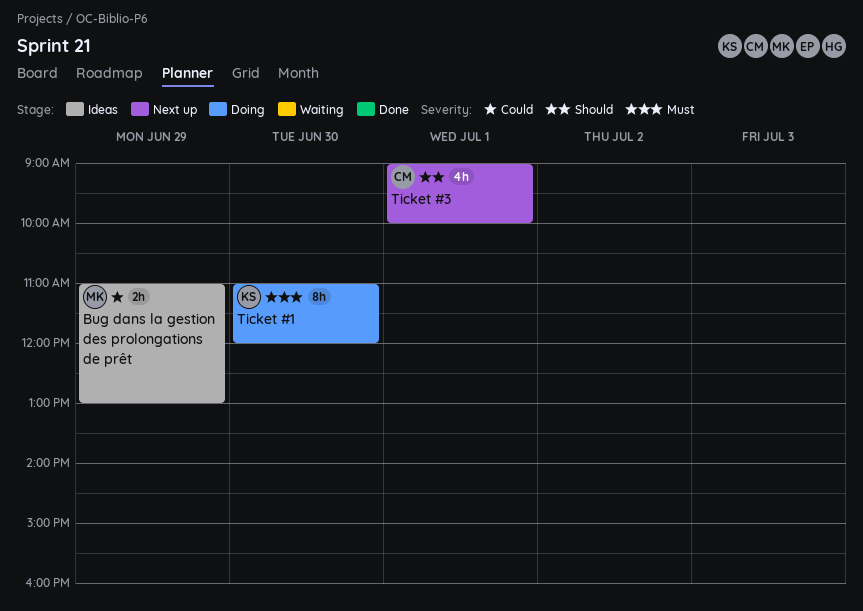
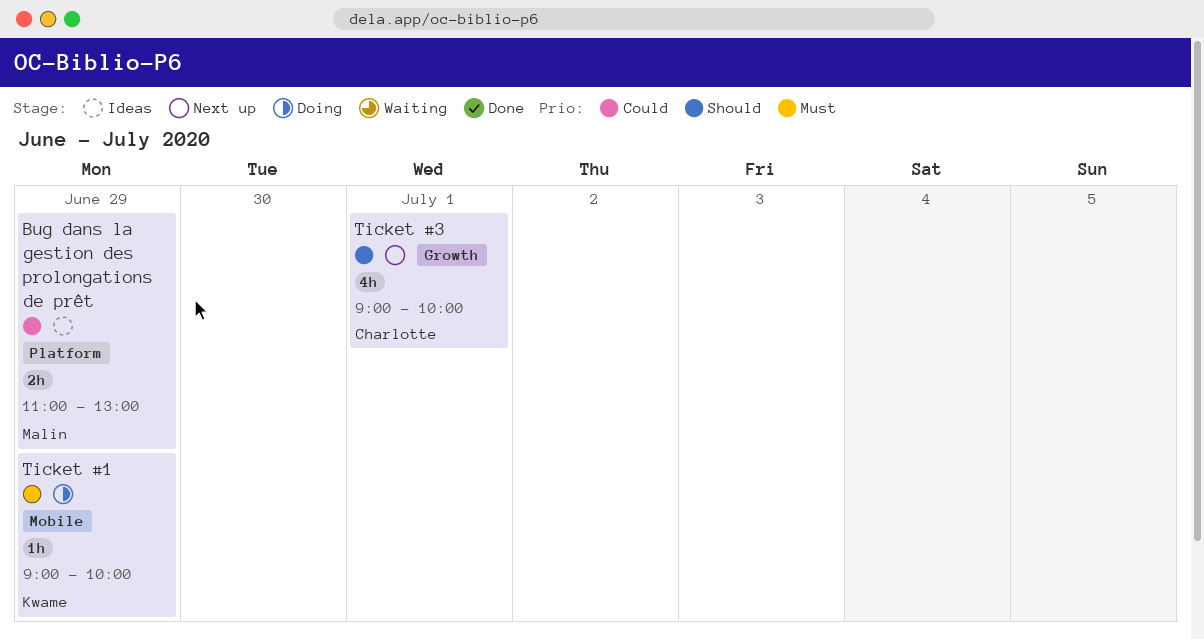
Ticket #1, estimate: 8h -> 1h
Ticket #1, day: Jun 30 -> Jun 29
Ticket #1, begins: 11:00 -> 09:00
Ticket #1, ends: 12:00 -> 10:00

